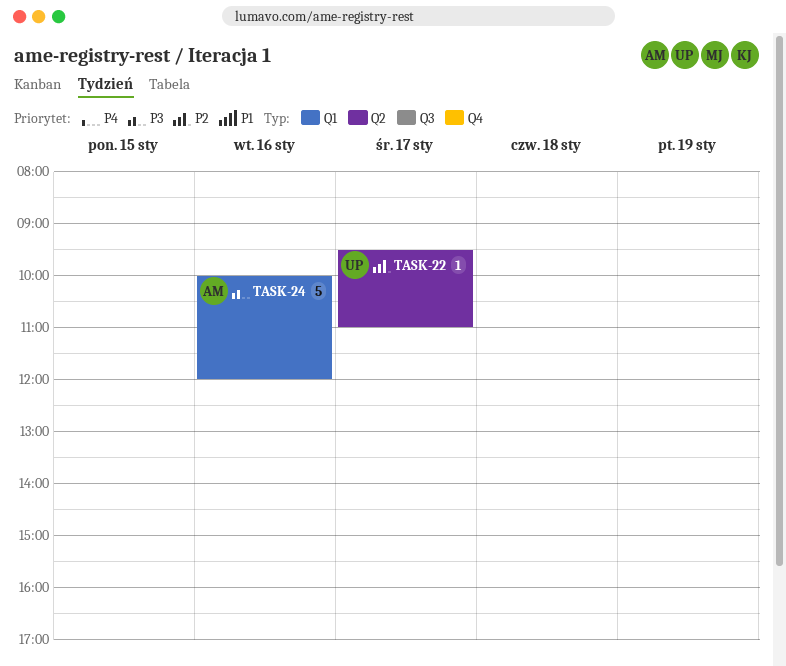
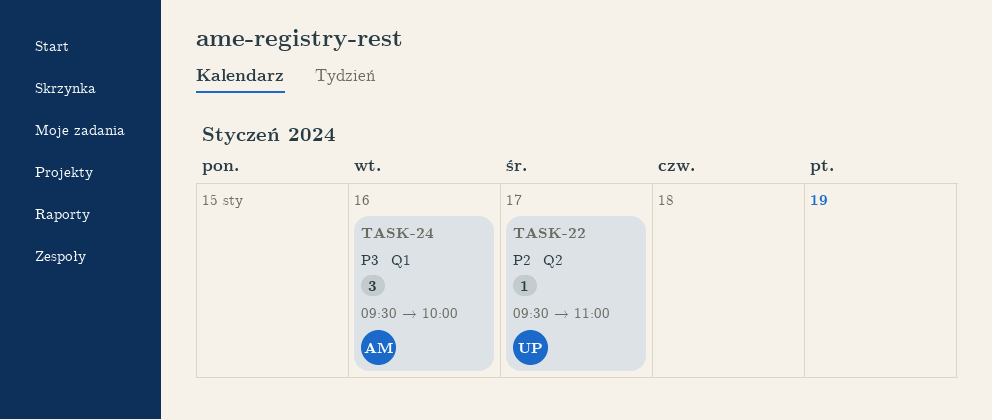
TASK-24, estimate: 5 -> 3
TASK-24, begins: 10:00 -> 09:30
TASK-24, ends: 12:00 -> 10:00

